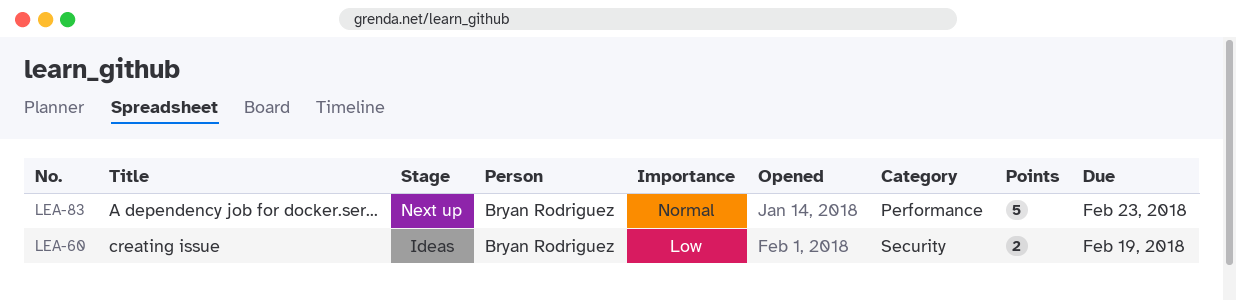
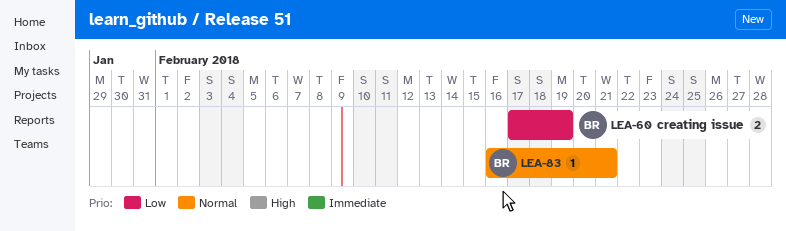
LEA-83, estimate: 5 -> 1
LEA-83, due: Feb 23 -> Feb 21

